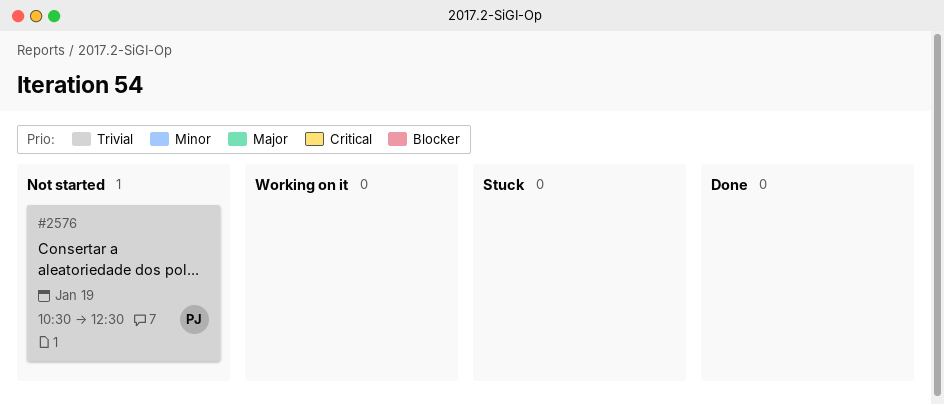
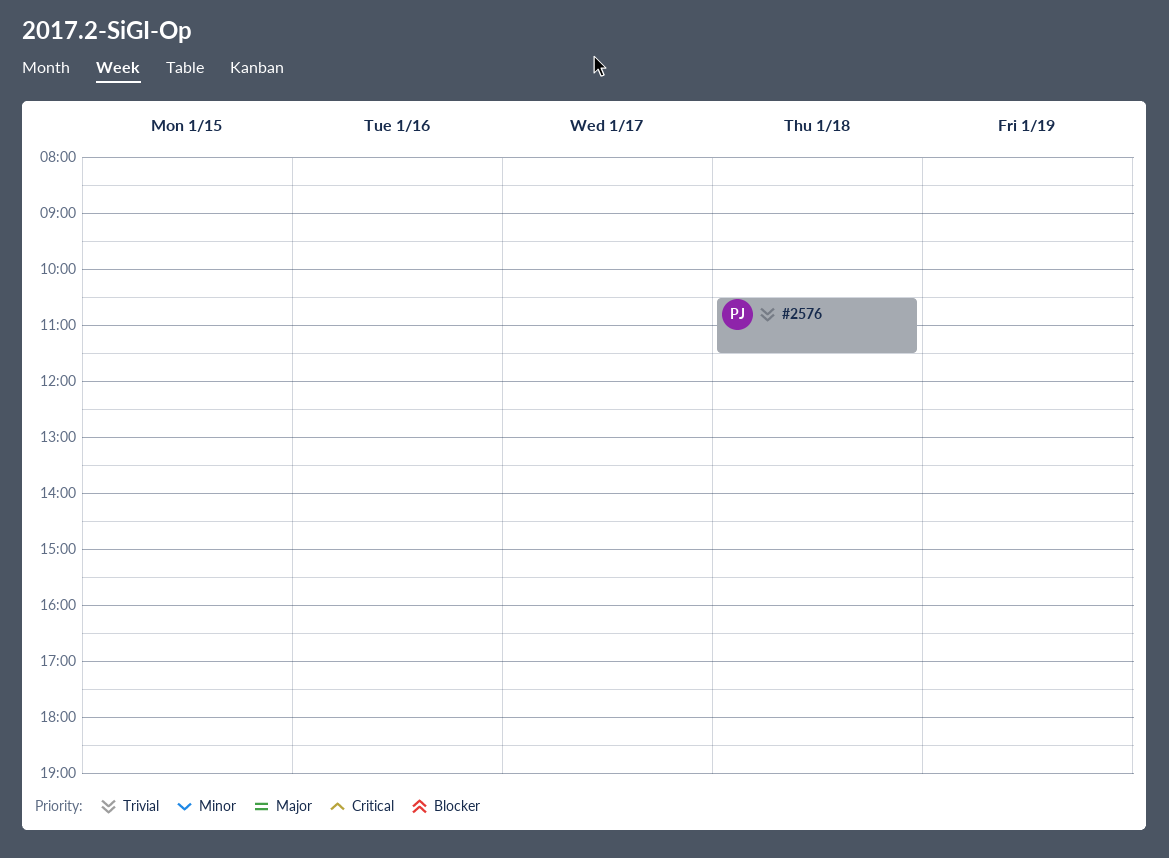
#2576, day: Jan 19 -> Jan 18
#2576, ends: 12:30 -> 11:30

